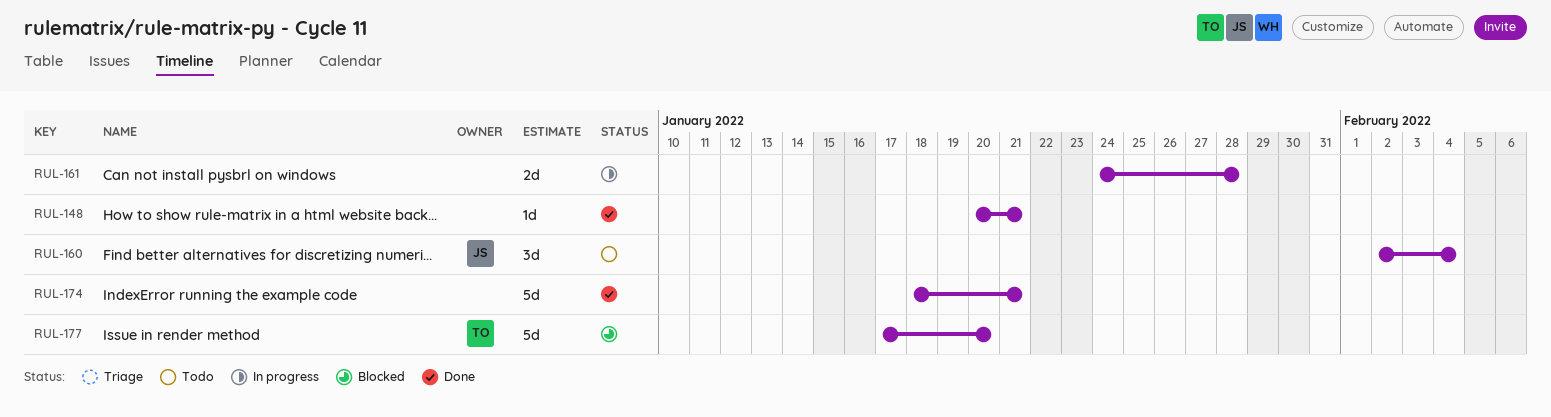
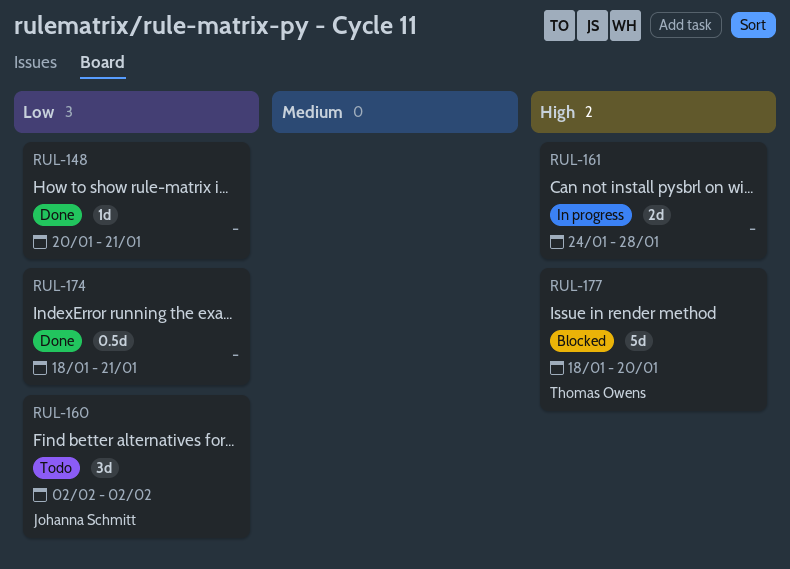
RUL-160, due: Feb 4 -> Feb 2
RUL-174, estimate: 5d -> 0.5d
RUL-177, start: Jan 17 -> Jan 18

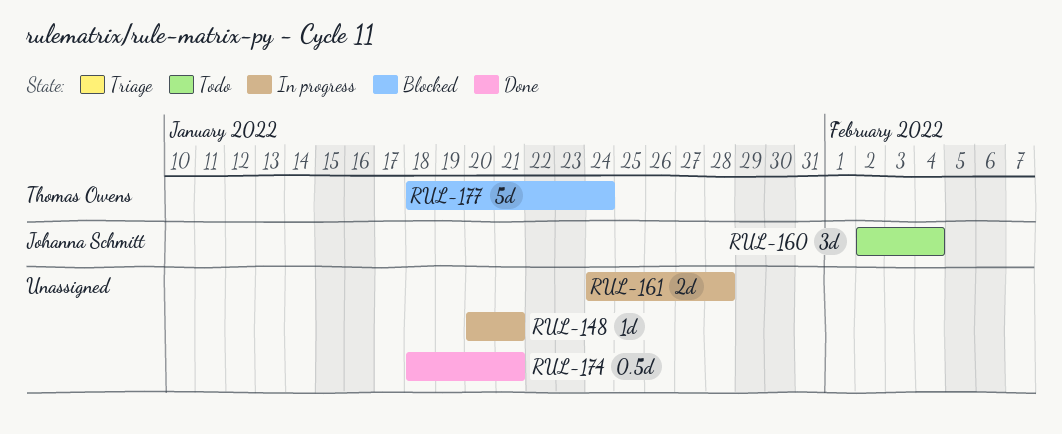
RUL-148, status: Done -> In progress
RUL-160, due: Feb 2 -> Feb 4
RUL-177, due: Jan 20 -> Jan 24

